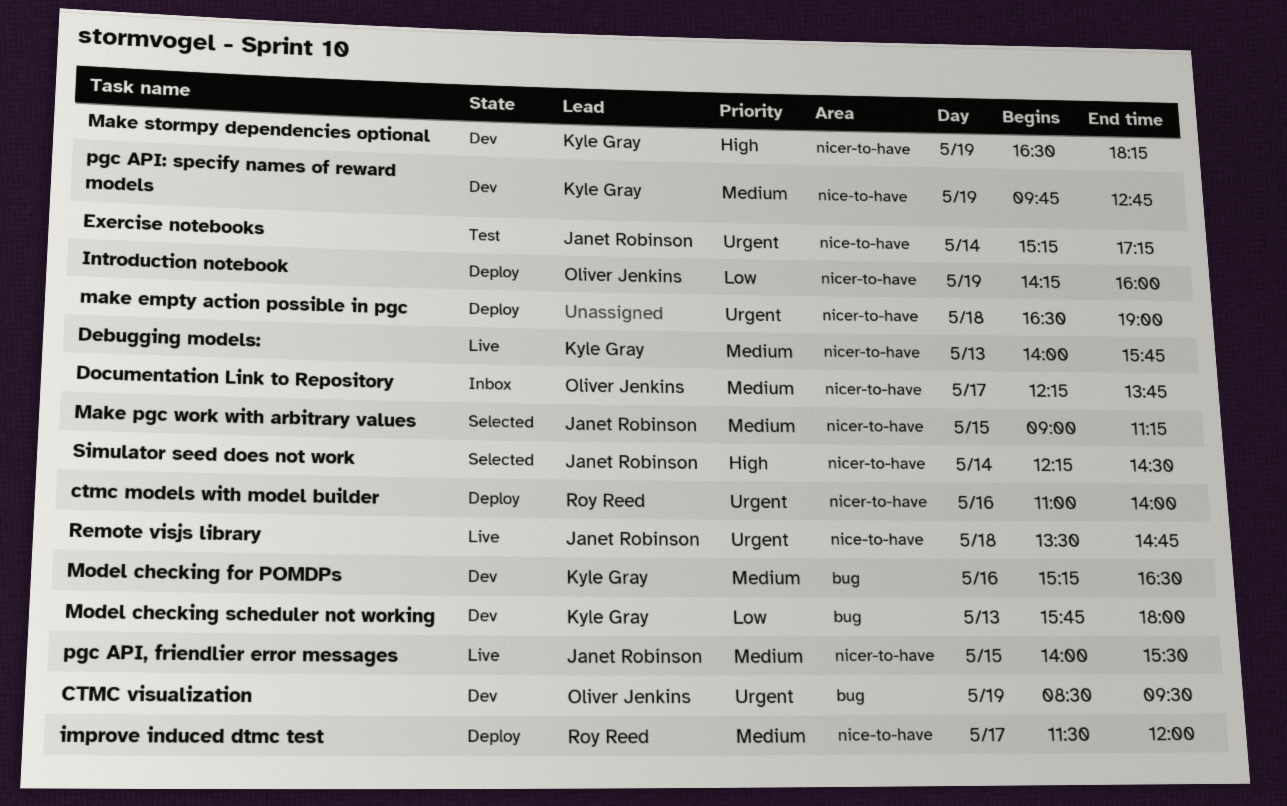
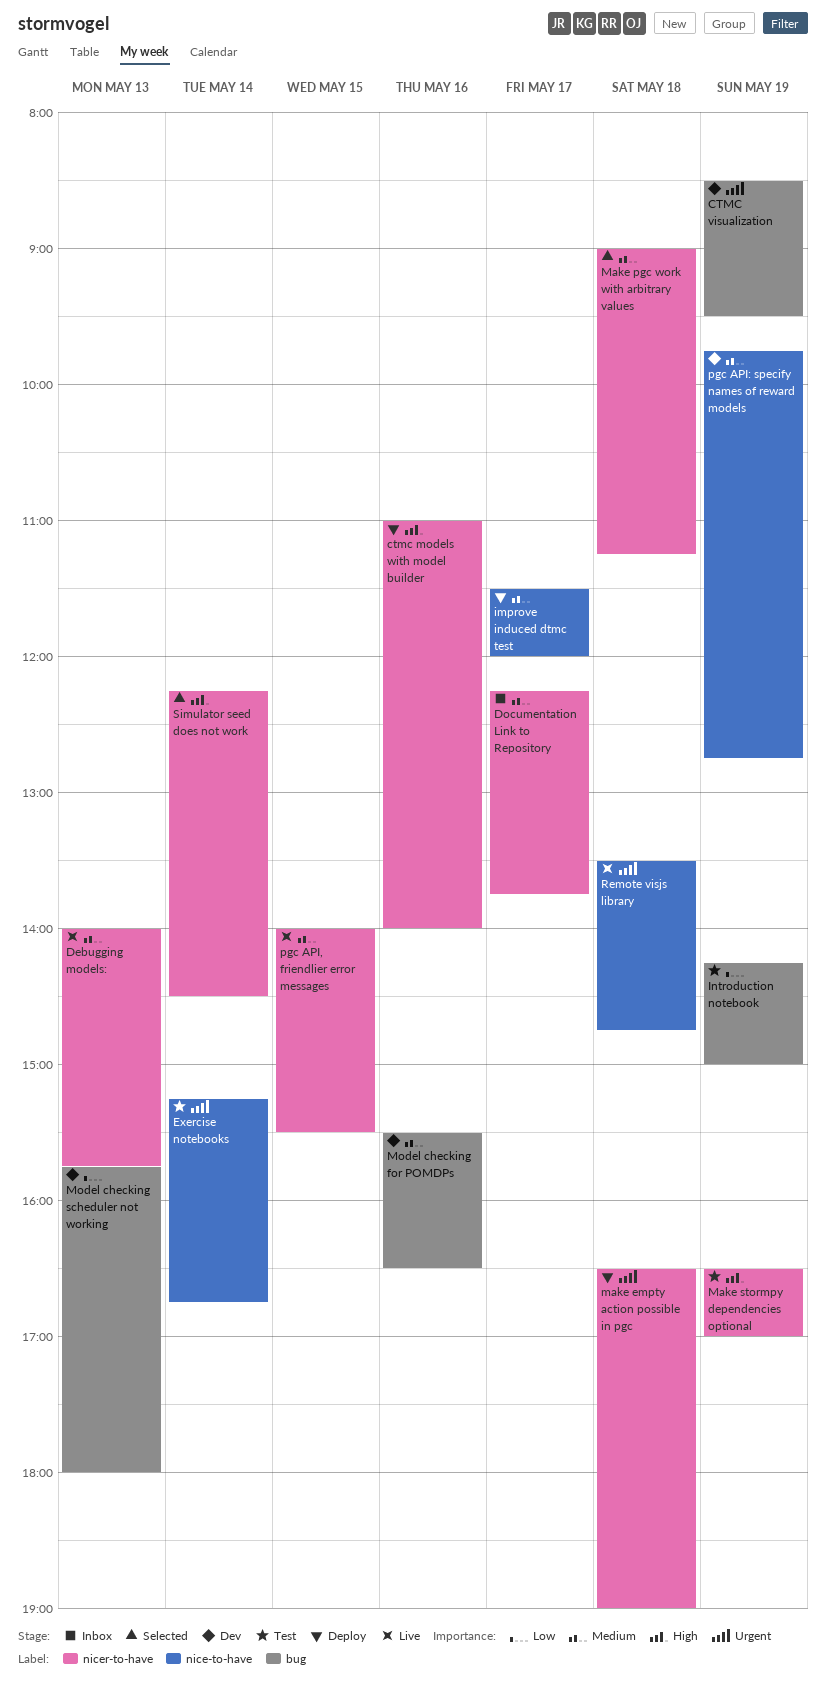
ctmc models with model builder, priority: Urgent -> High
Exercise notebooks, ends: 17:15 -> 16:45
Introduction notebook, status: Deploy -> Test
Introduction notebook, label: nicer-to-have -> bug
Introduction notebook, ends: 16:00 -> 15:00
Make pgc work with arbitrary values, day: May 15 -> May 18
Make stormpy dependencies optional, status: Dev -> Test
Make stormpy dependencies optional, ends: 18:15 -> 17:00
Model checking for POMDPs, begins: 15:15 -> 15:30

